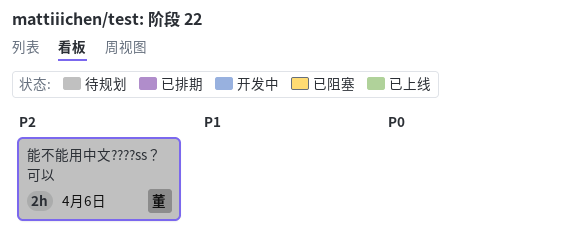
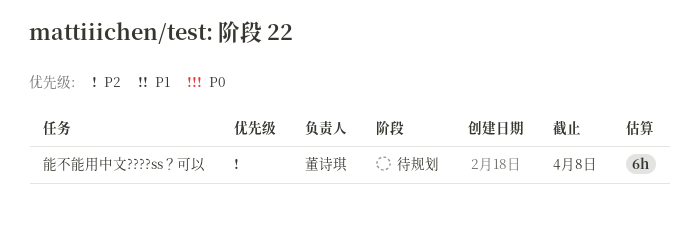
能不能用中文????ss？可以, estimate: 2h -> 6h
能不能用中文????ss？可以, due: Apr 6 -> Apr 8

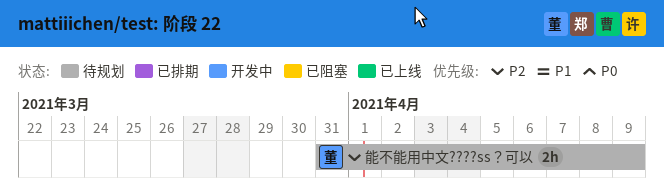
能不能用中文????ss？可以, estimate: 6h -> 2h
能不能用中文????ss？可以, due: Apr 8 -> Apr 9

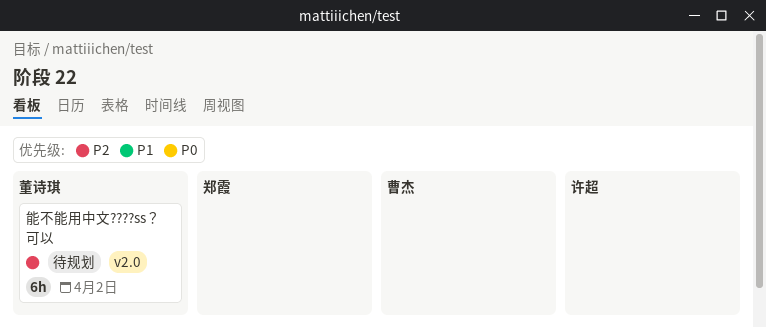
能不能用中文????ss？可以, estimate: 2h -> 6h
能不能用中文????ss？可以, due: Apr 9 -> Apr 2

